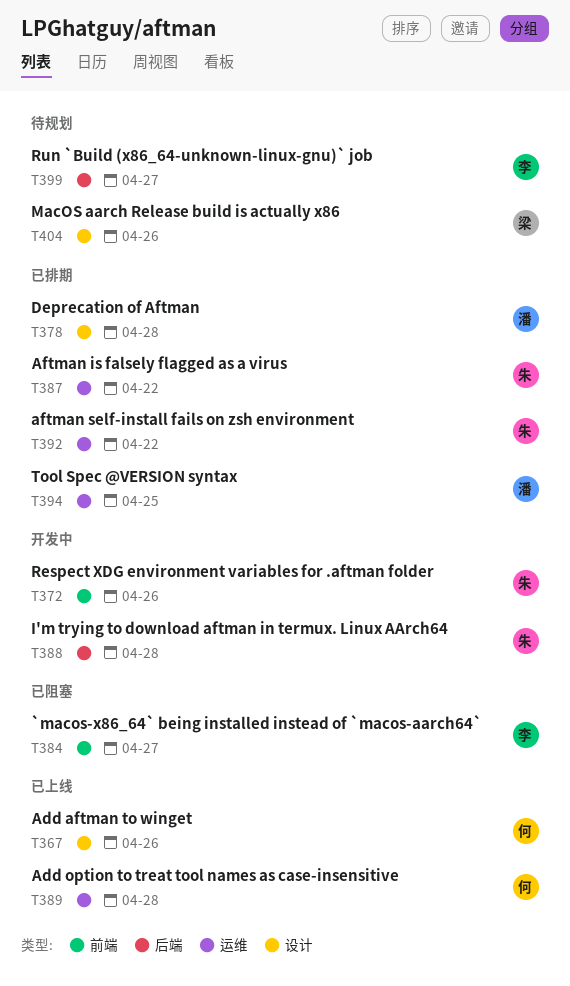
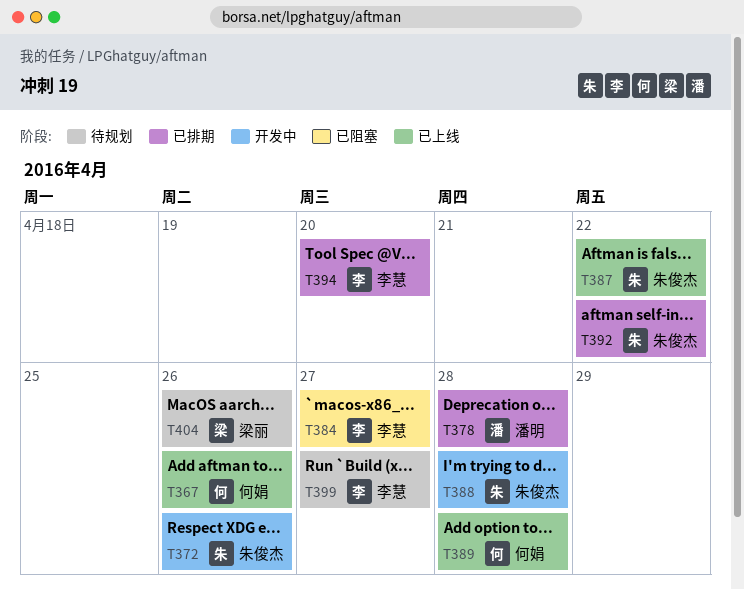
T387, status: 已排期 -> 已上线
T394, owner: 潘明 -> 李慧
T394, due: Apr 25 -> Apr 20

